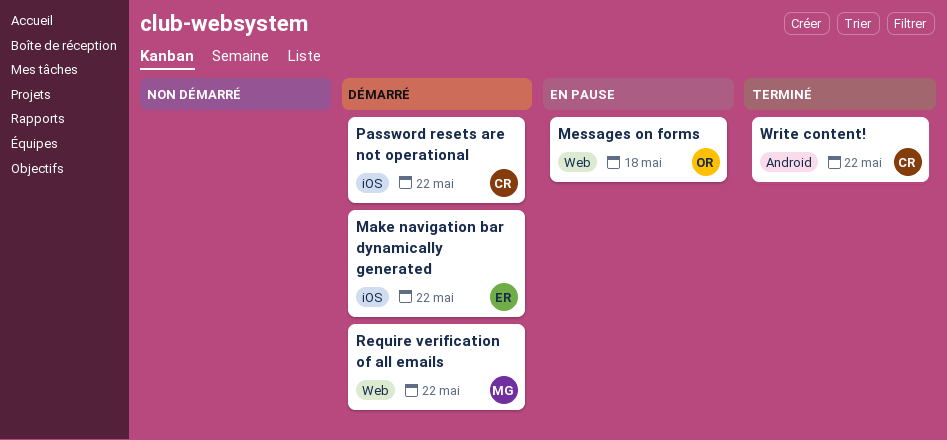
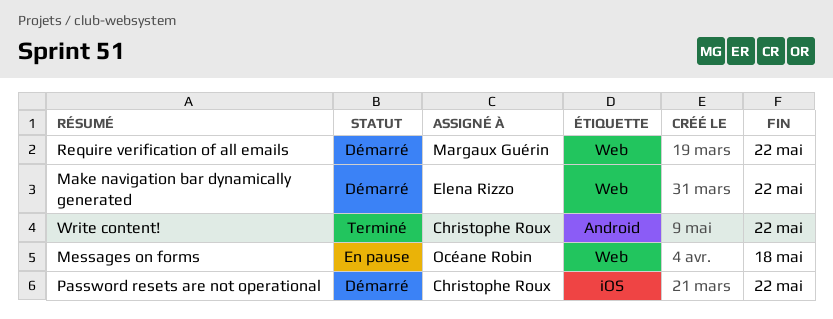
Make navigation bar dynamically generated, label: iOS -> Web

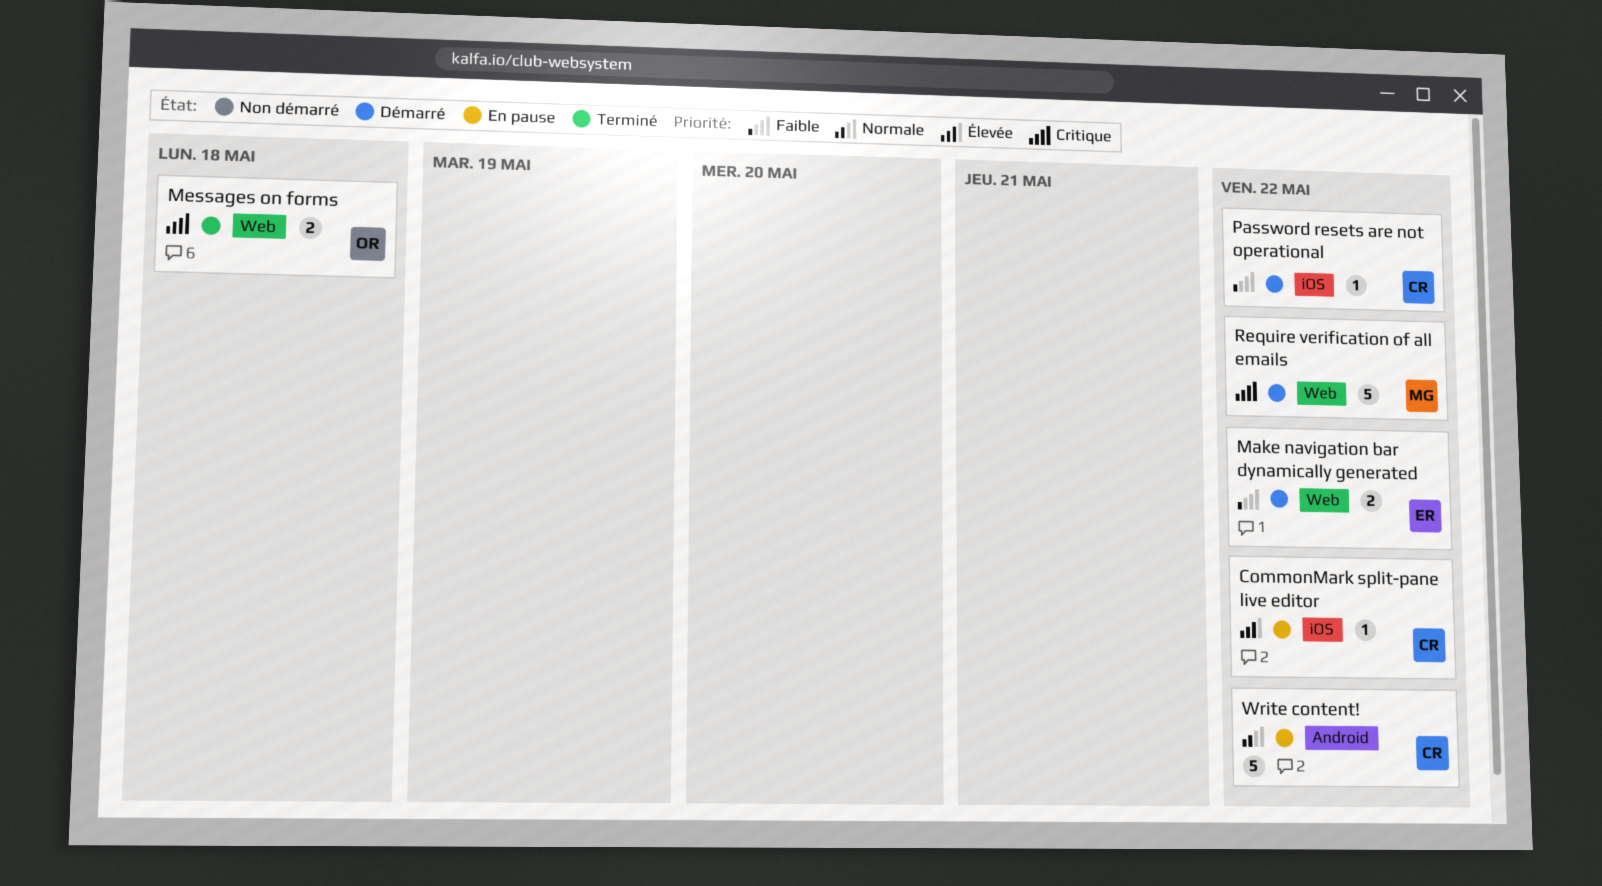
CommonMark split-pane live editor: none -> present
Messages on forms, status: En pause -> Terminé
Write content!, status: Terminé -> En pause

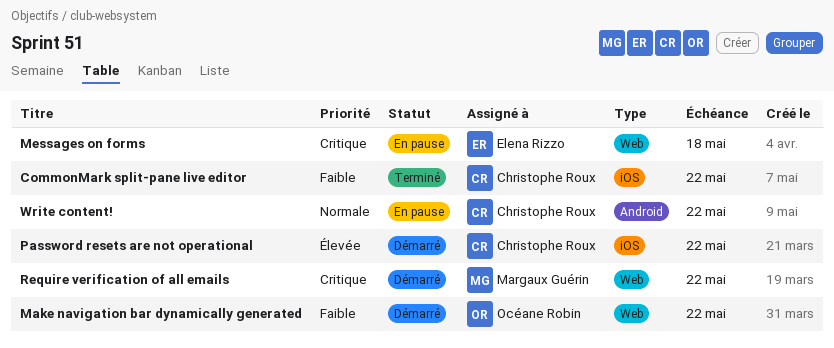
CommonMark split-pane live editor, status: En pause -> Terminé
CommonMark split-pane live editor, priority: Élevée -> Faible
Make navigation bar dynamically generated, owner: Elena Rizzo -> Océane Robin
Messages on forms, status: Terminé -> En pause
Messages on forms, owner: Océane Robin -> Elena Rizzo
Password resets are not operational, priority: Faible -> Élevée

